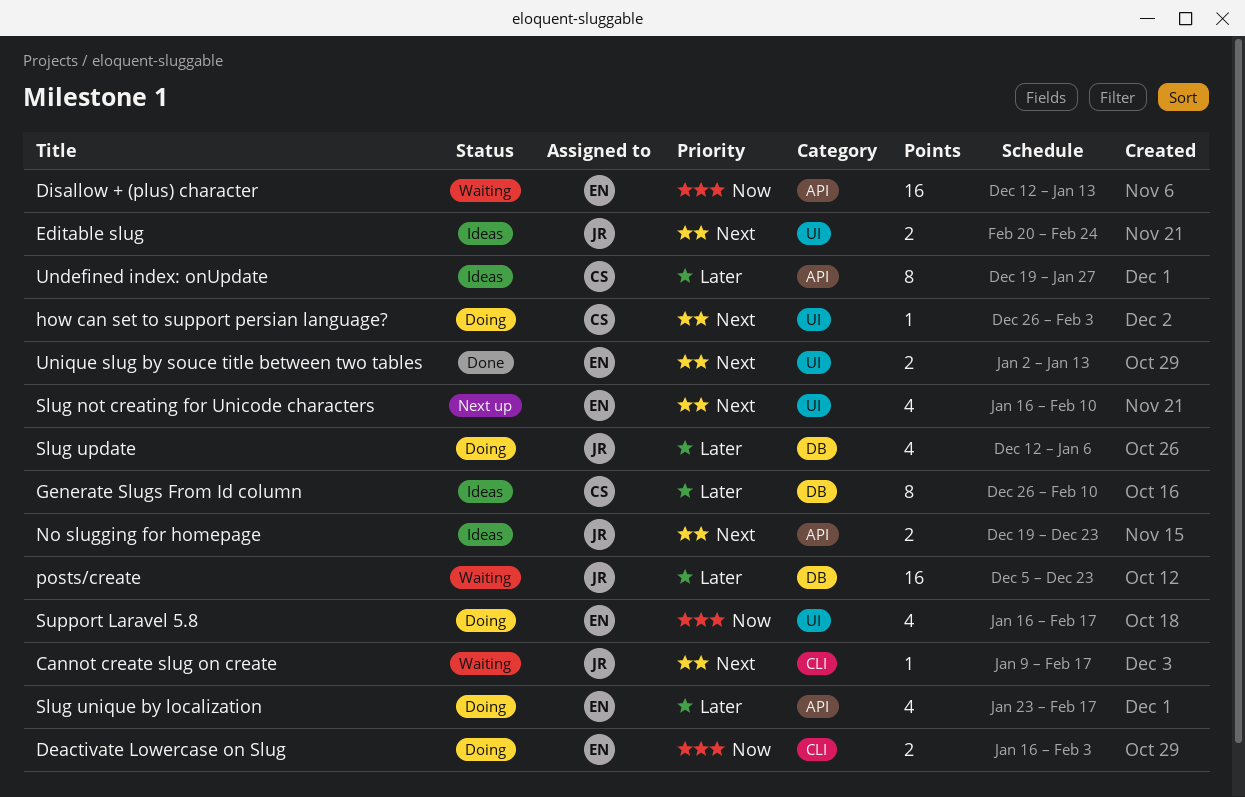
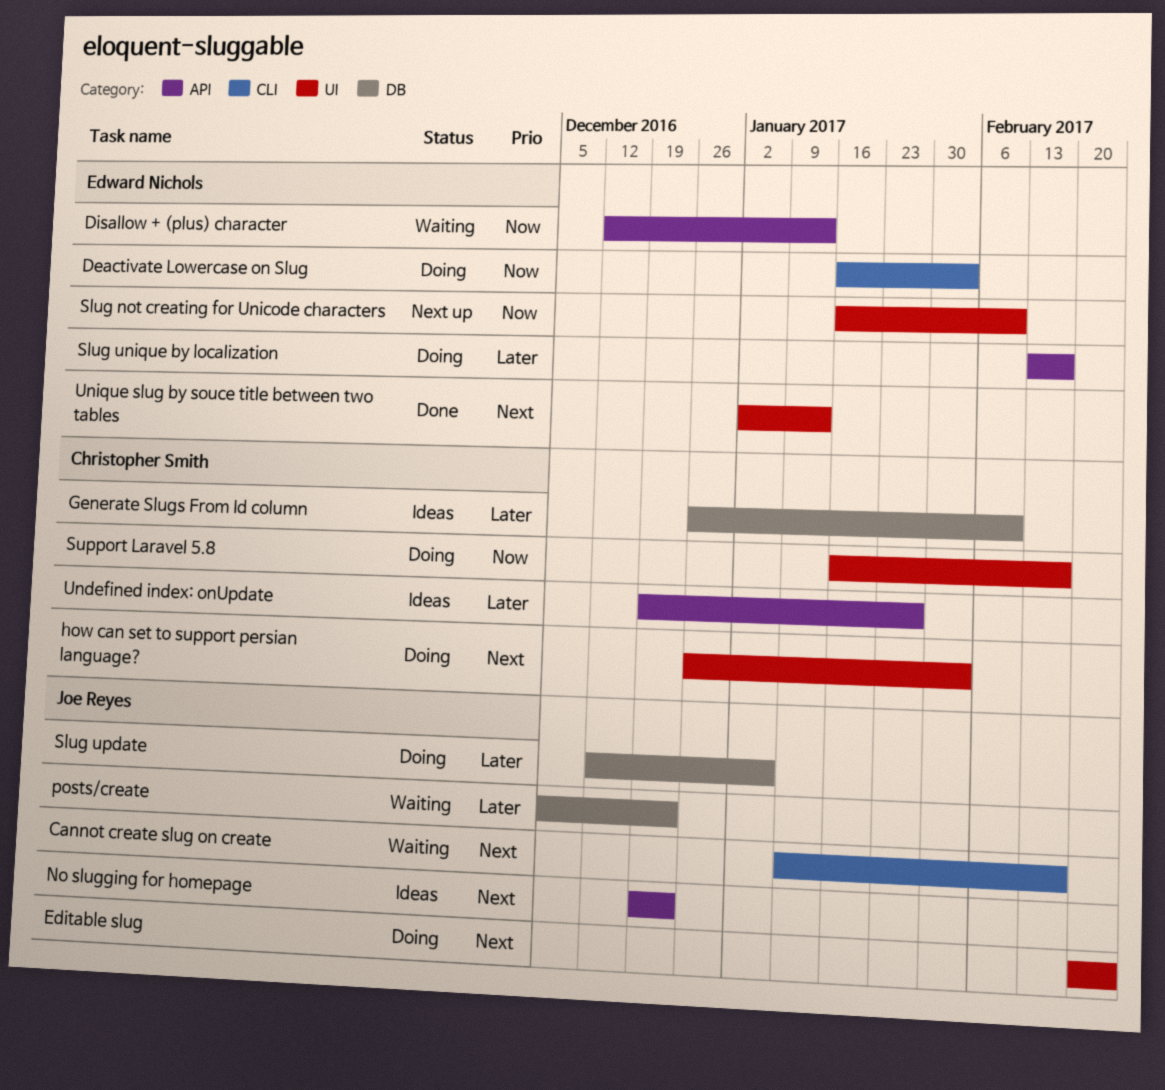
Editable slug, status: Ideas -> Doing
Slug not creating for Unicode characters, priority: Next -> Now
Slug unique by localization, start: Jan 23 -> Feb 13
Support Laravel 5.8, owner: Edward Nichols -> Christopher Smith

